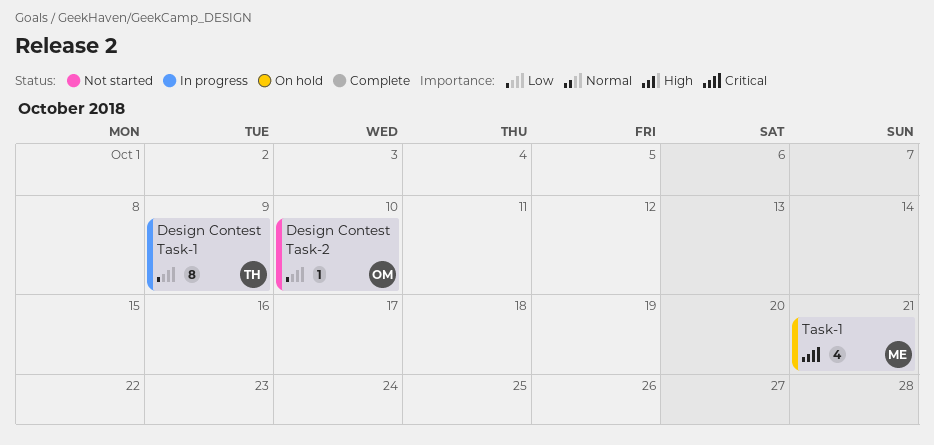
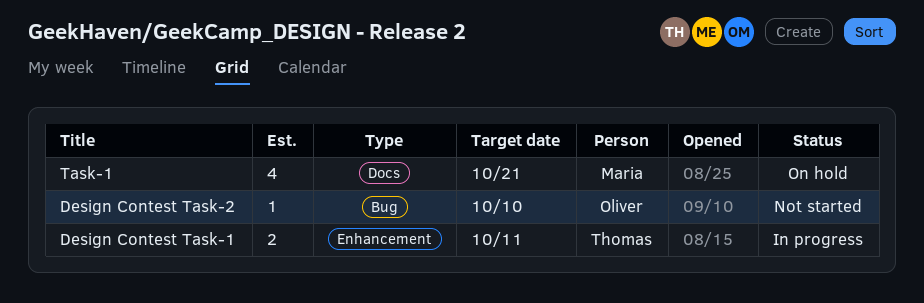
Design Contest Task-1, estimate: 8 -> 2
Design Contest Task-1, due: Oct 9 -> Oct 11

